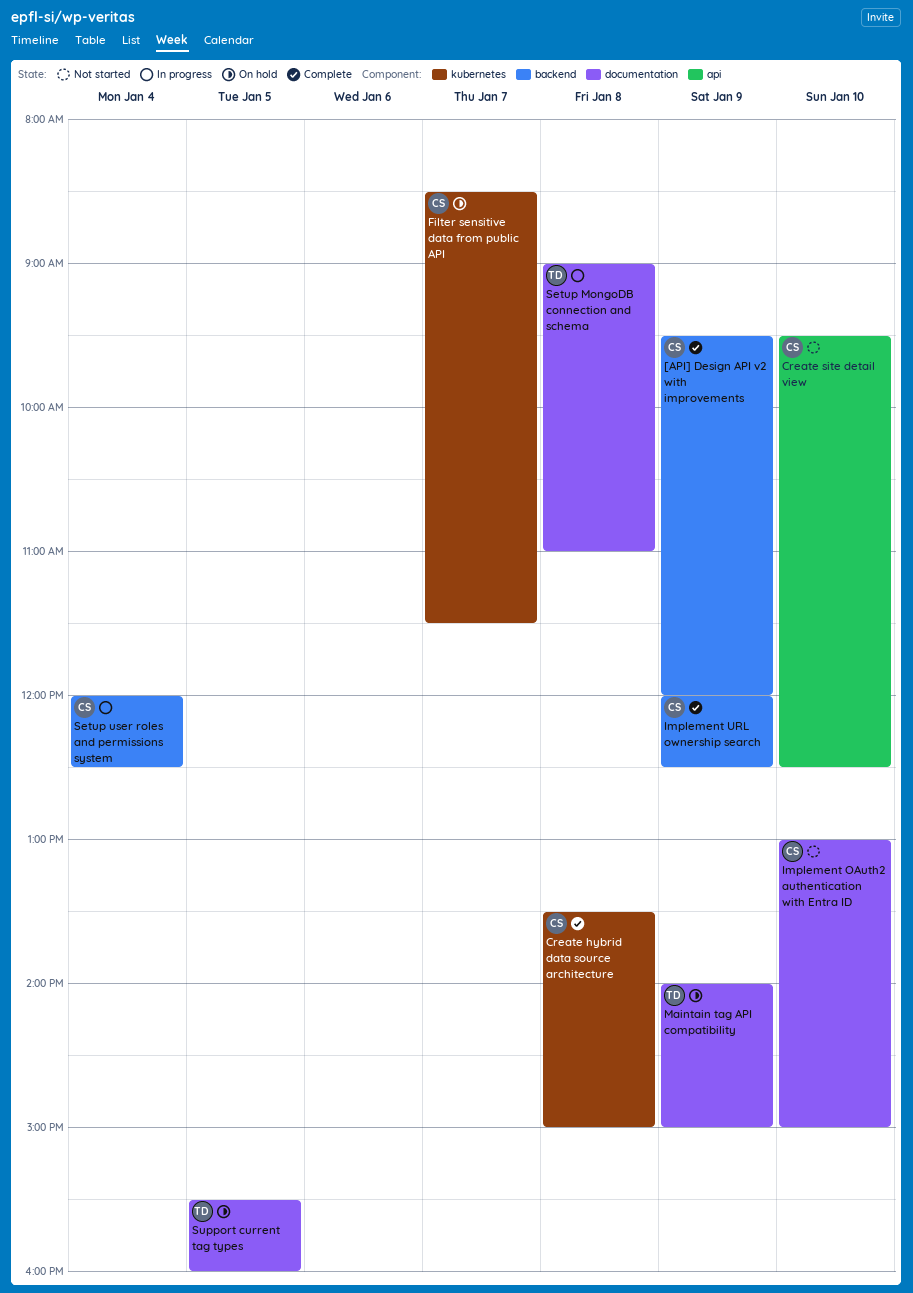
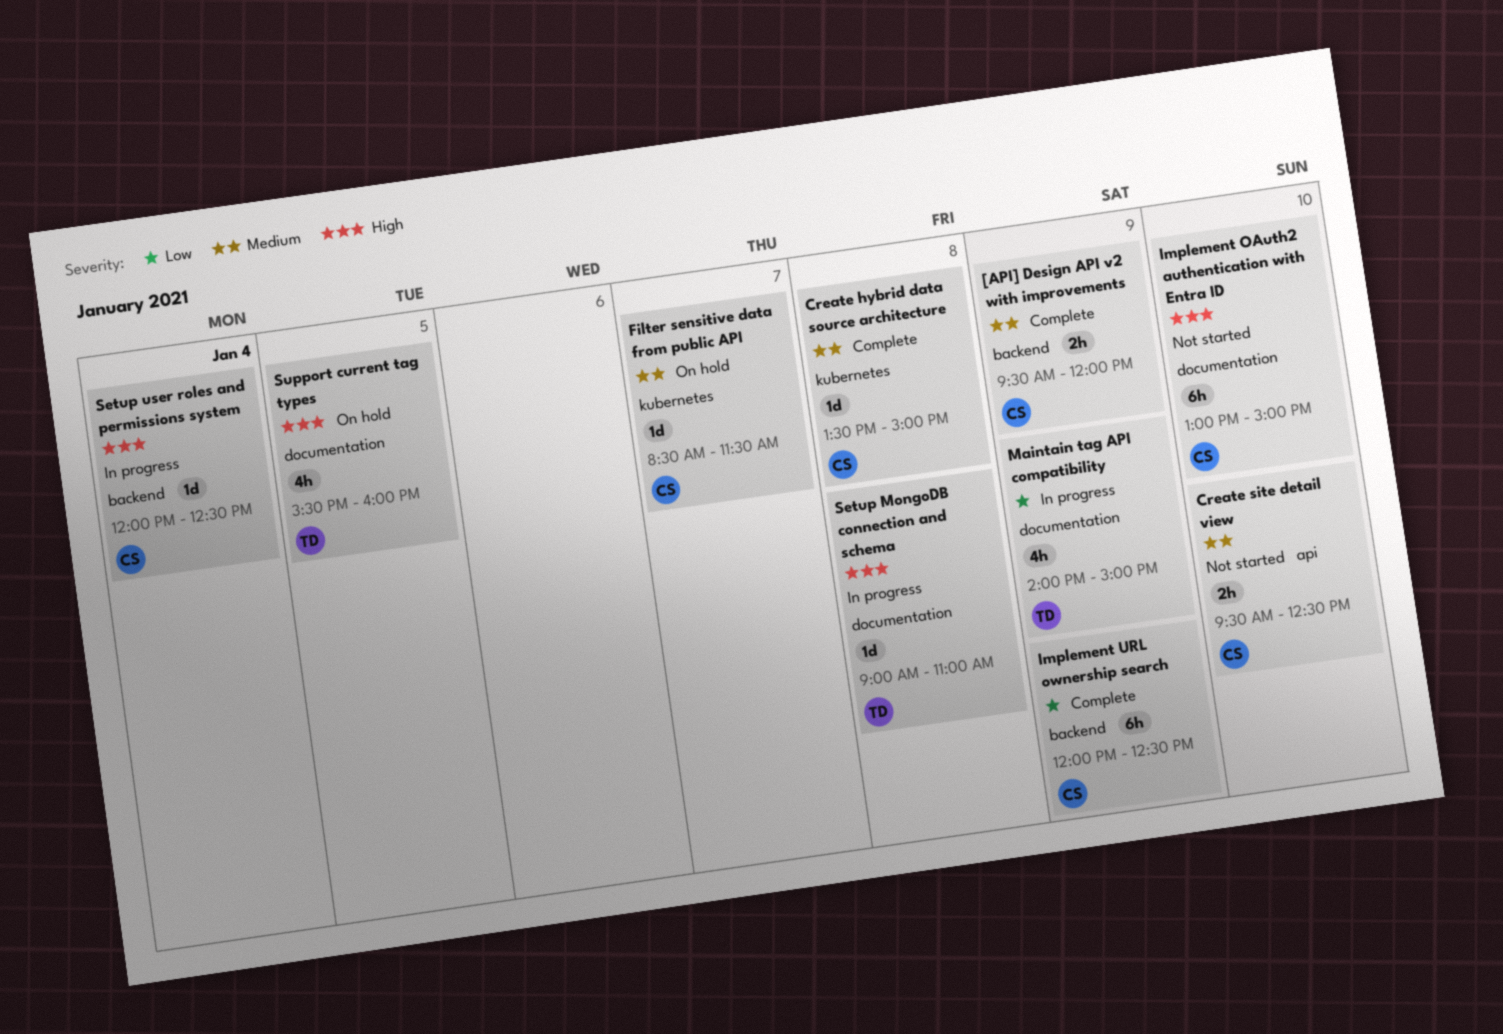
Maintain tag API compatibility, status: On hold -> In progress

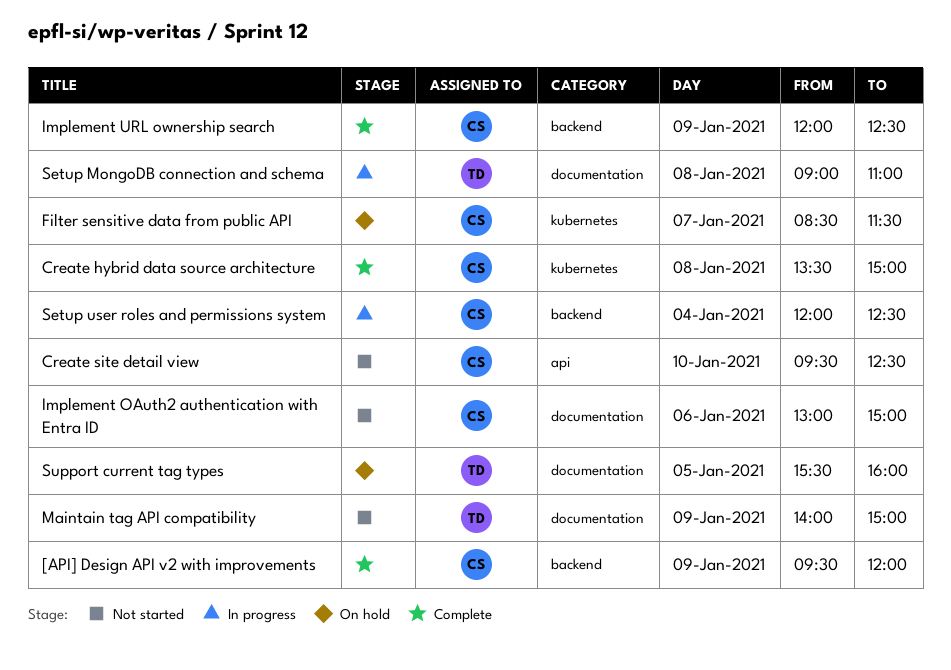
Implement OAuth2 authentication with Entra ID, day: Jan 10 -> Jan 6
Maintain tag API compatibility, status: In progress -> Not started

